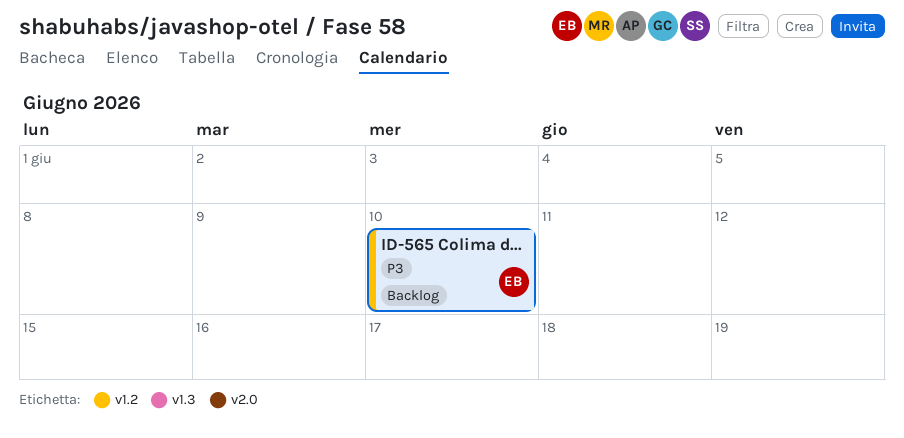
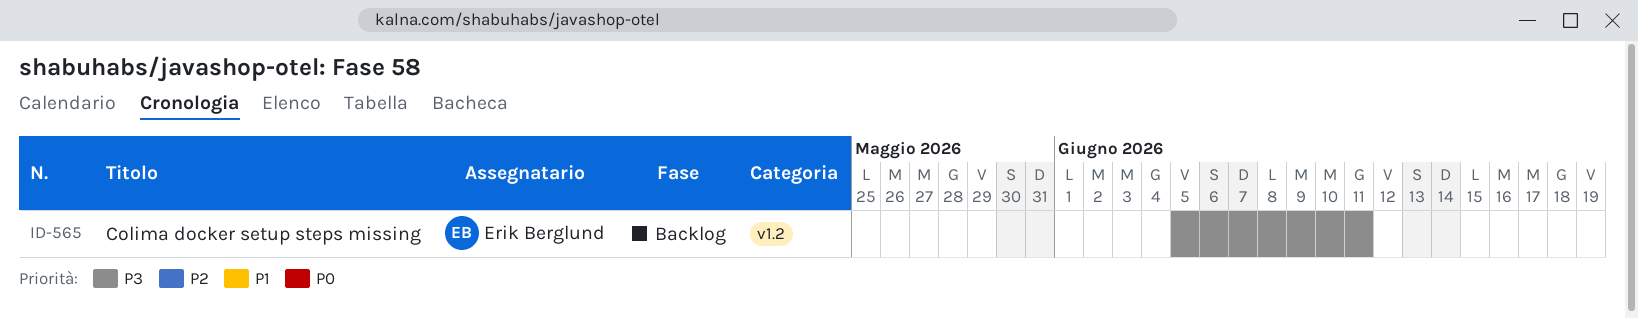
ID-565, due: Jun 10 -> Jun 11

